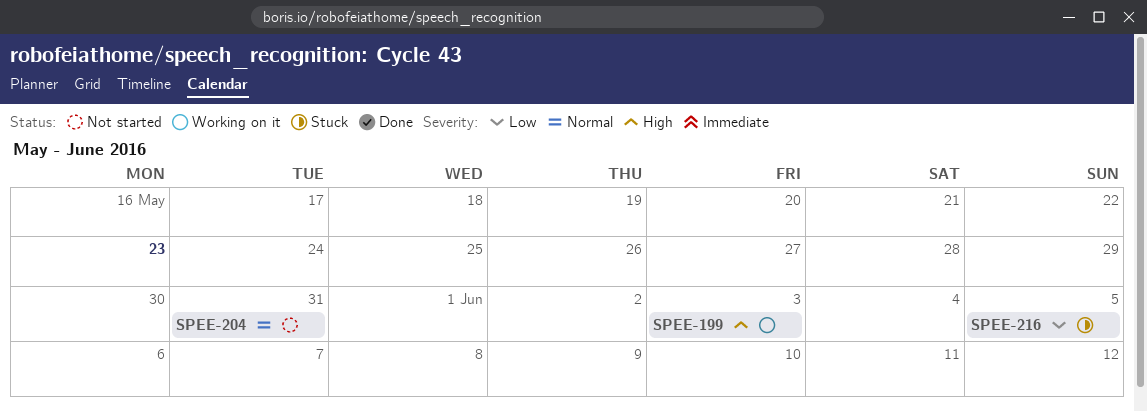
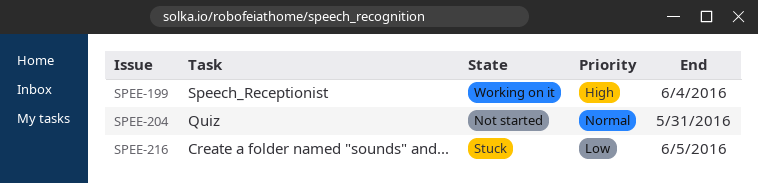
SPEE-199, due: Jun 3 -> Jun 4

